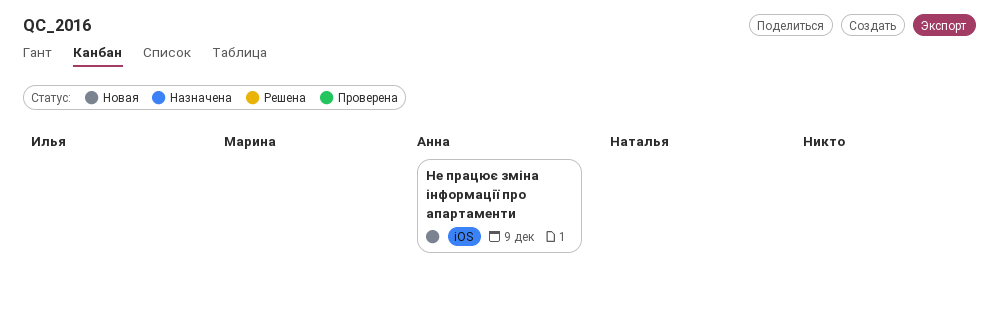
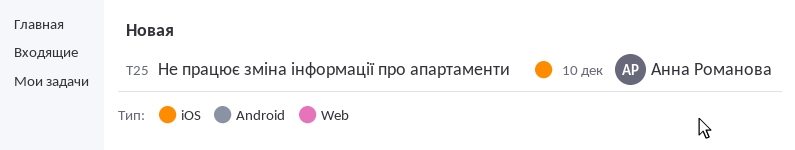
Не працює зміна інформації про апартаменти, due: Dec 9 -> Dec 10

